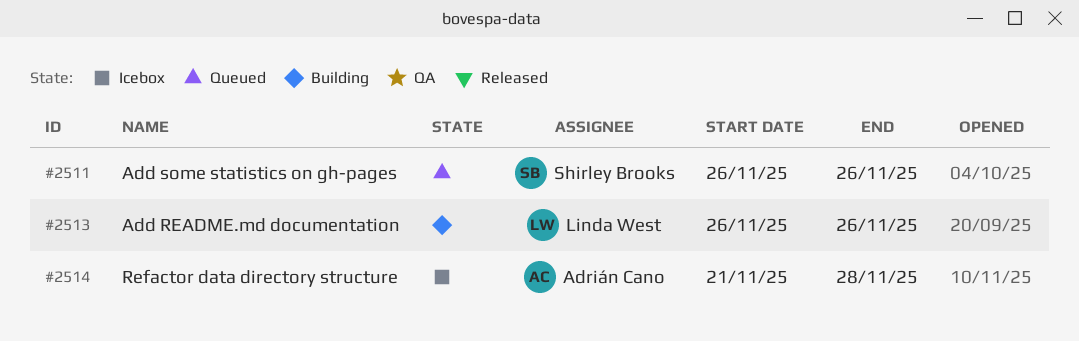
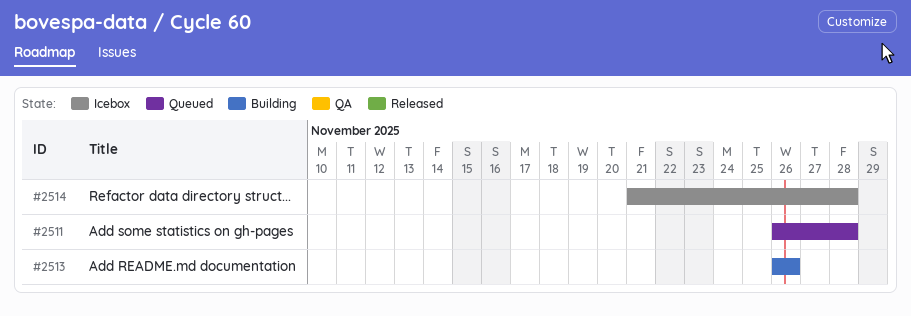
#2511, due: Nov 26 -> Nov 28

